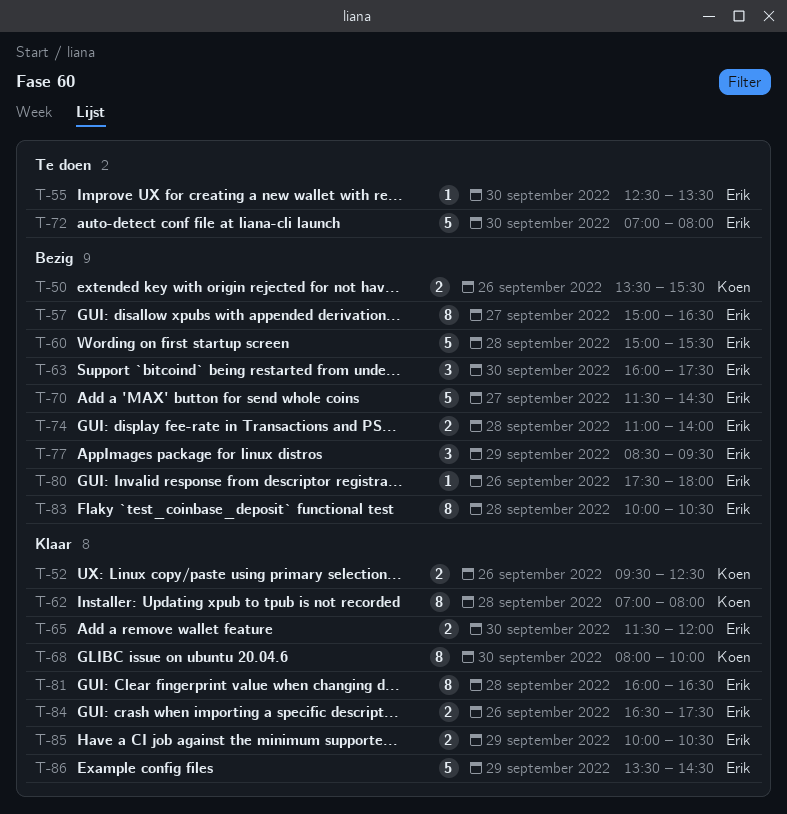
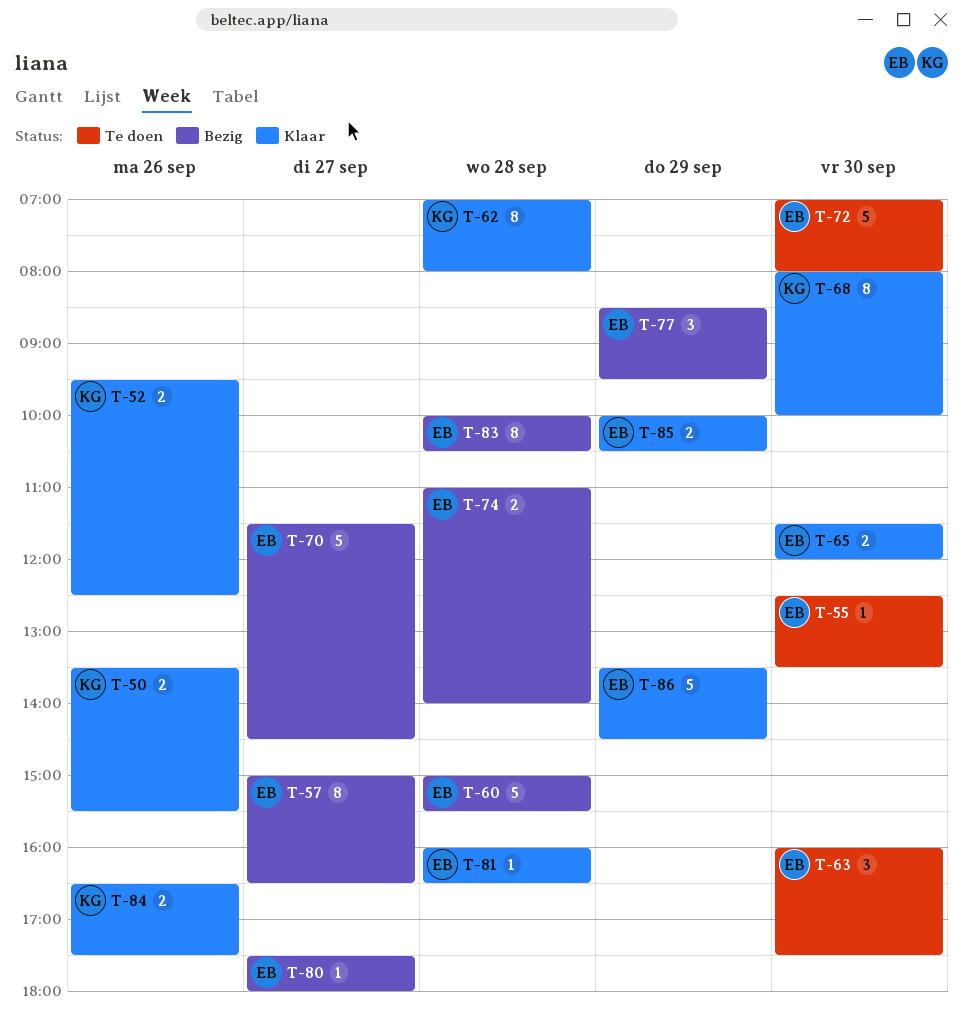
T-50, status: Bezig -> Klaar
T-63, status: Bezig -> Te doen
T-80, day: Sep 26 -> Sep 27
T-81, estimate: 8 -> 1
T-84, owner: Erik -> Koen

